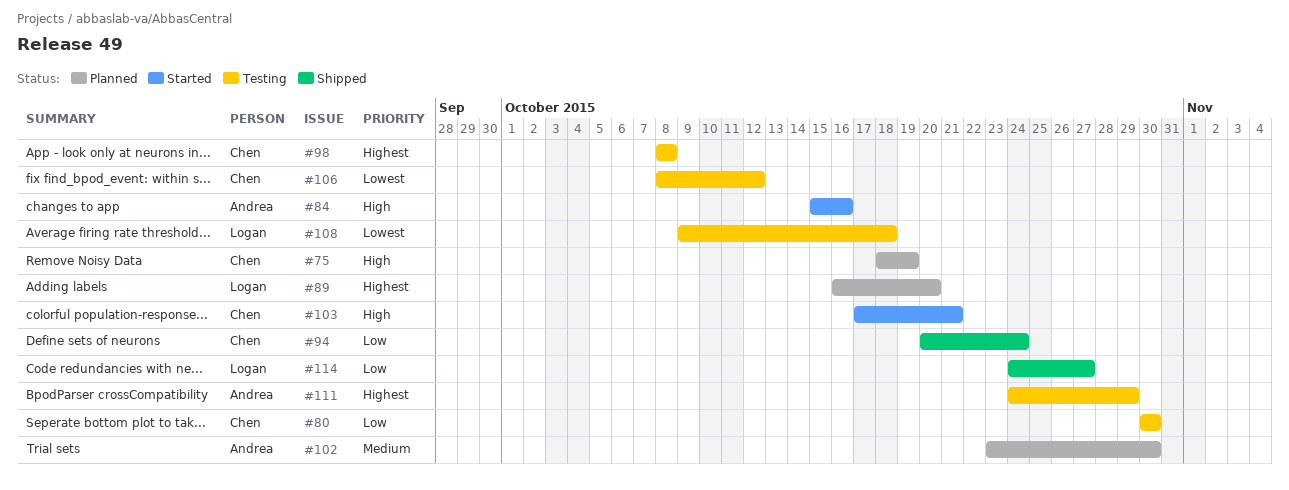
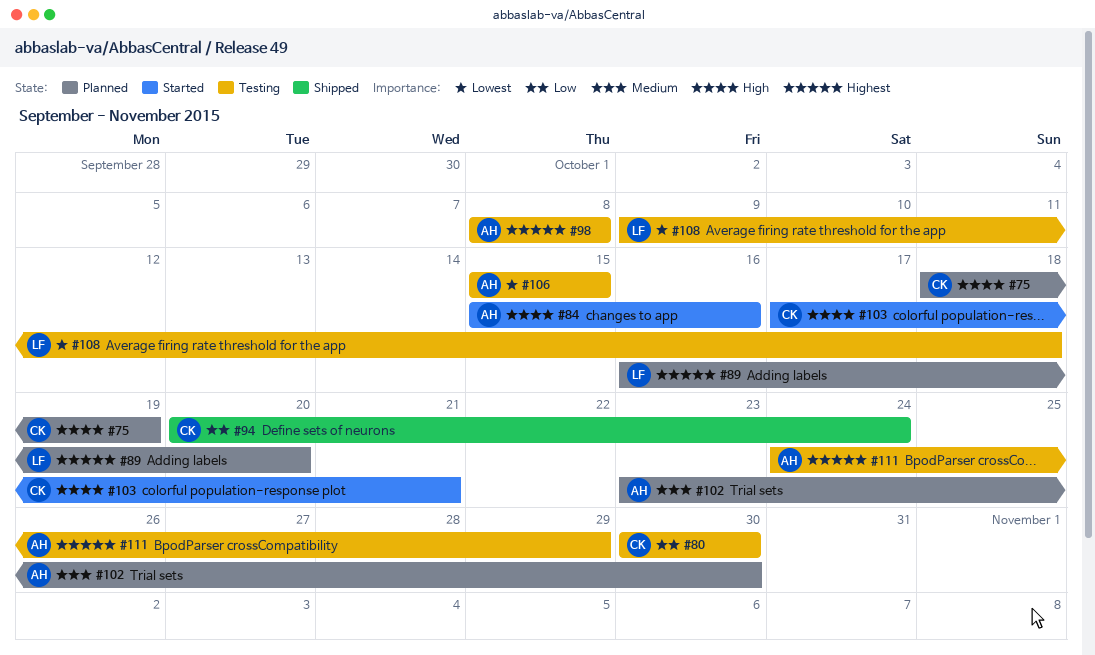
#98, owner: Chen -> Andrea
#106, owner: Chen -> Andrea
#106, start: Oct 8 -> Oct 15
#106, due: Oct 12 -> Oct 15
#114: present -> none

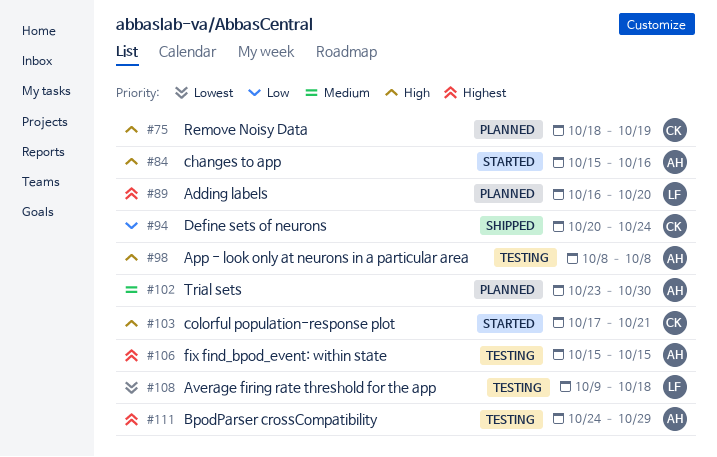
#80: present -> none
#98, priority: Highest -> High
#106, priority: Lowest -> Highest

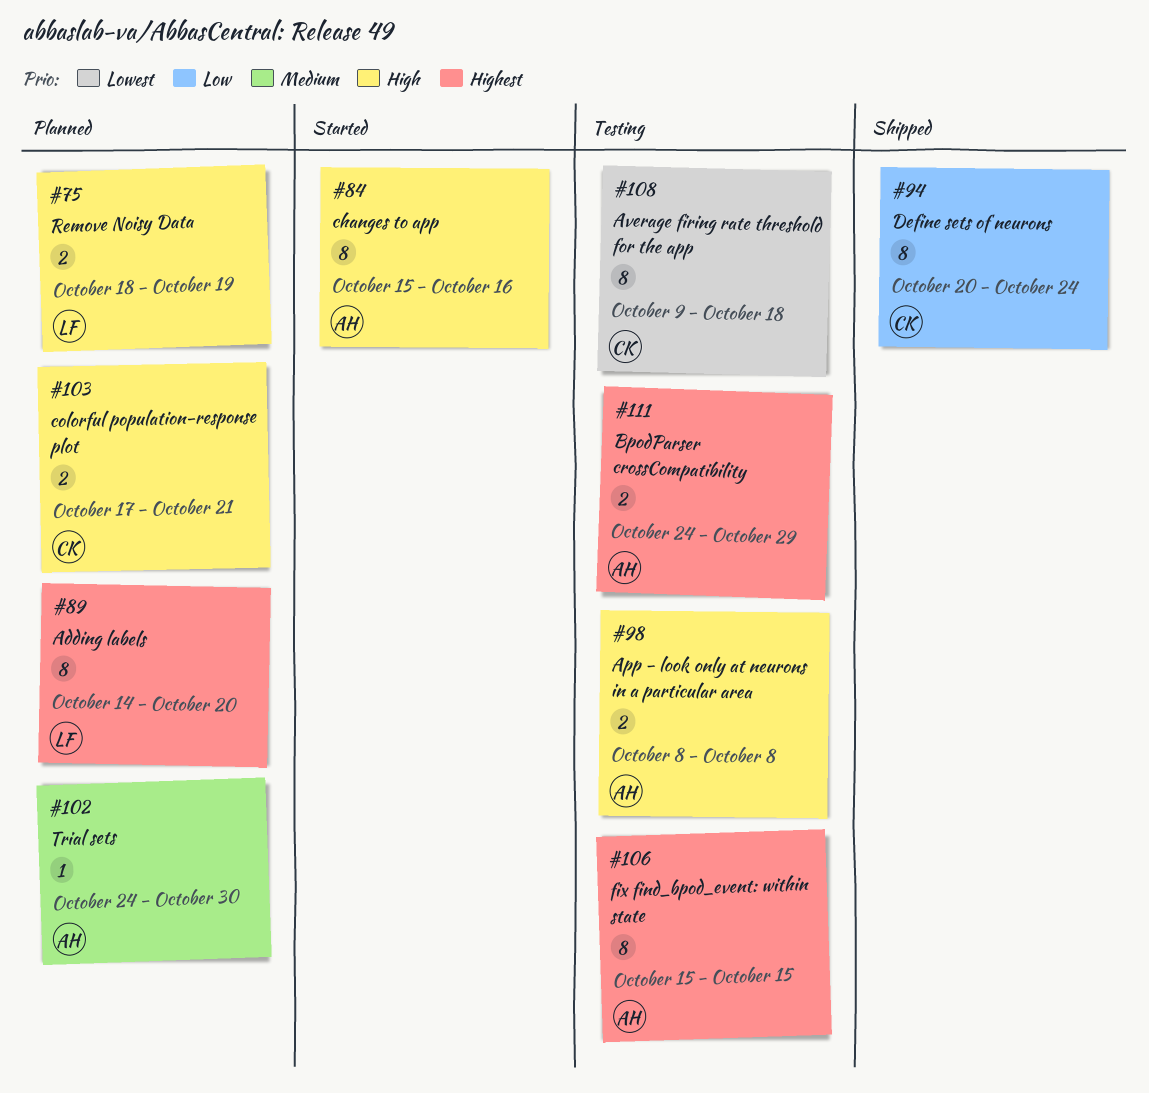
#75, owner: CK -> LF
#89, start: Oct 16 -> Oct 14
#102, start: Oct 23 -> Oct 24
#103, status: Started -> Planned
#108, owner: LF -> CK

